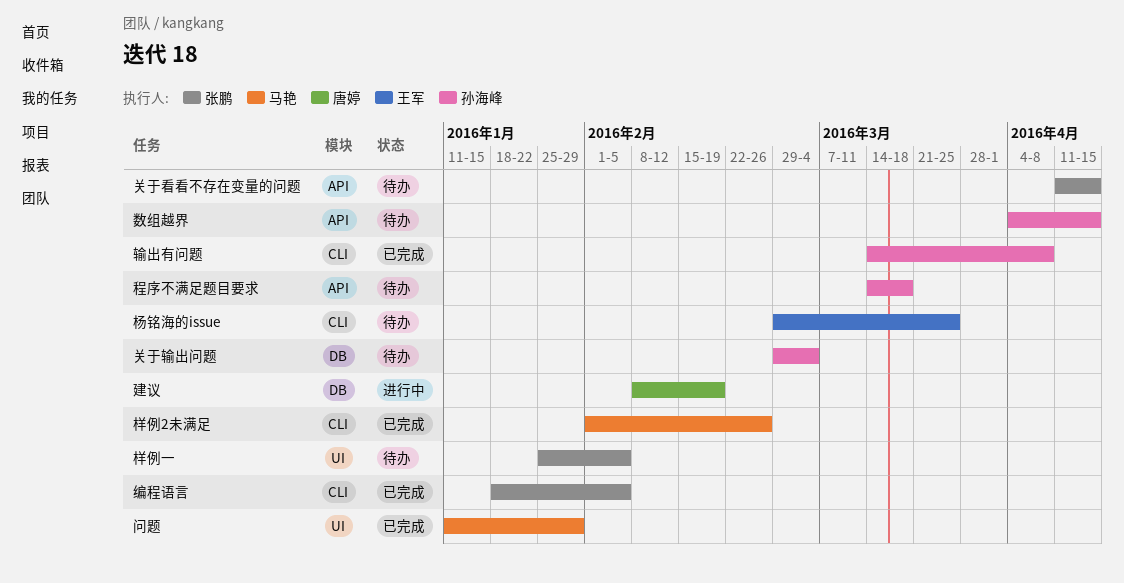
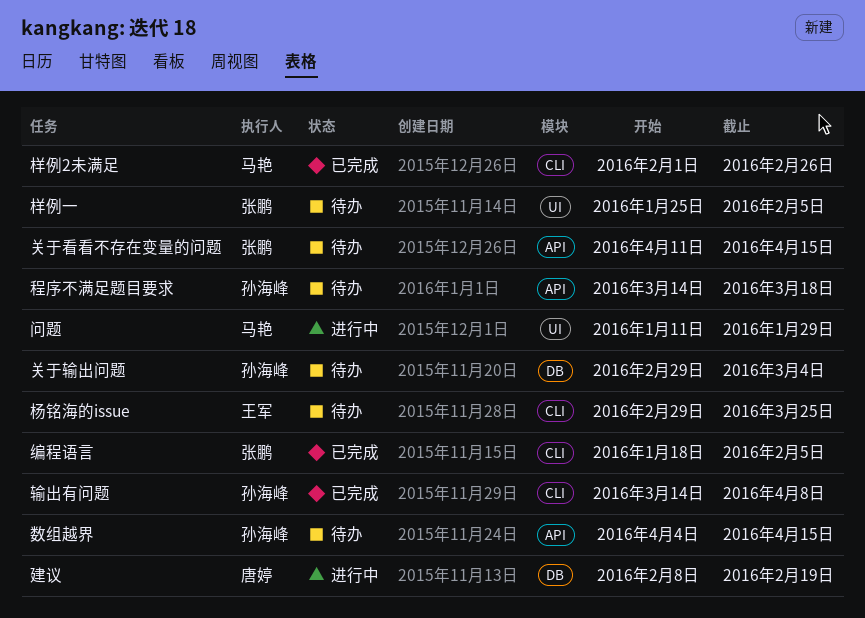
问题, status: 已完成 -> 进行中

